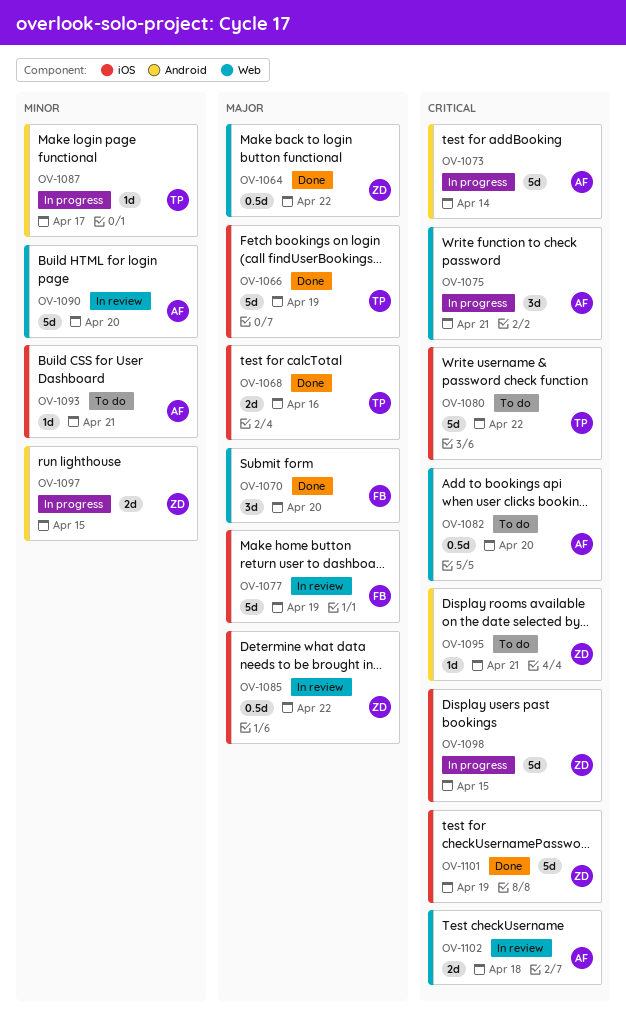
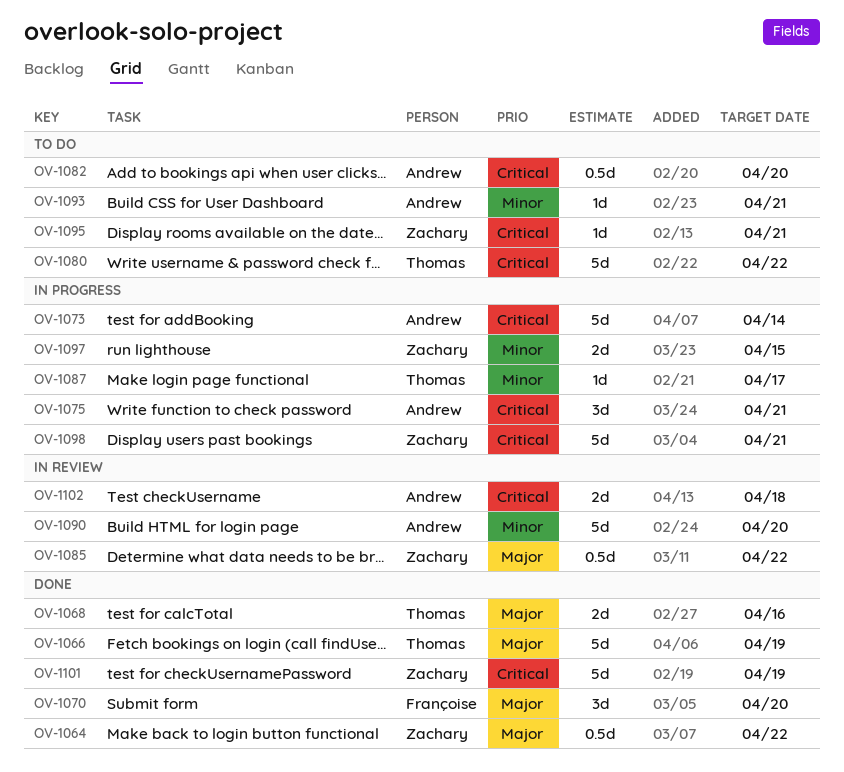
OV-1077: present -> none
OV-1098, due: Apr 15 -> Apr 21

